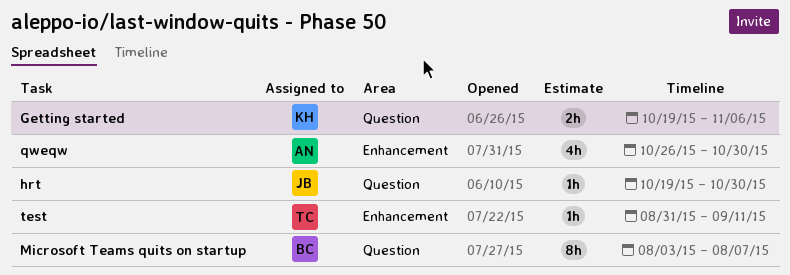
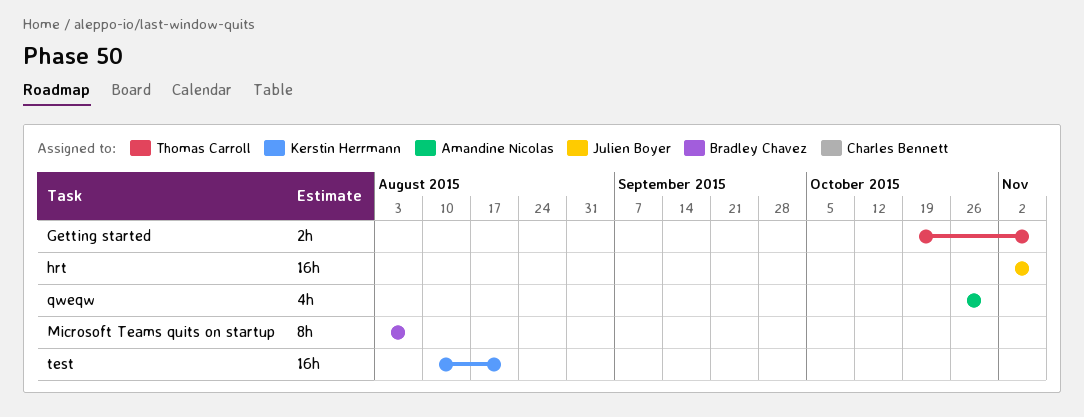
Getting started, owner: Kerstin Herrmann -> Thomas Carroll
hrt, estimate: 1h -> 16h
hrt, start: Oct 19 -> Nov 2
hrt, due: Oct 30 -> Nov 6
test, owner: Thomas Carroll -> Kerstin Herrmann
test, estimate: 1h -> 16h
test, start: Aug 31 -> Aug 10
test, due: Sep 11 -> Aug 21

